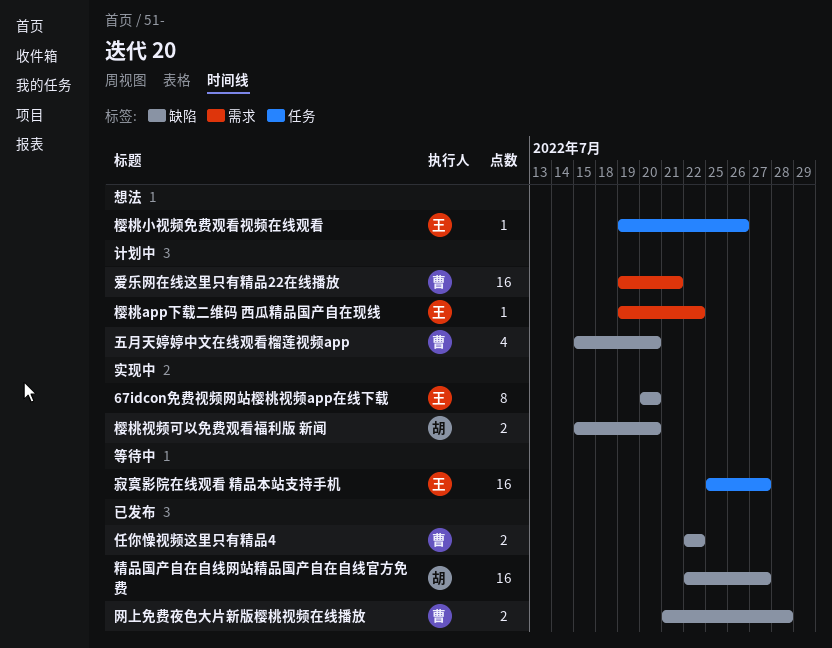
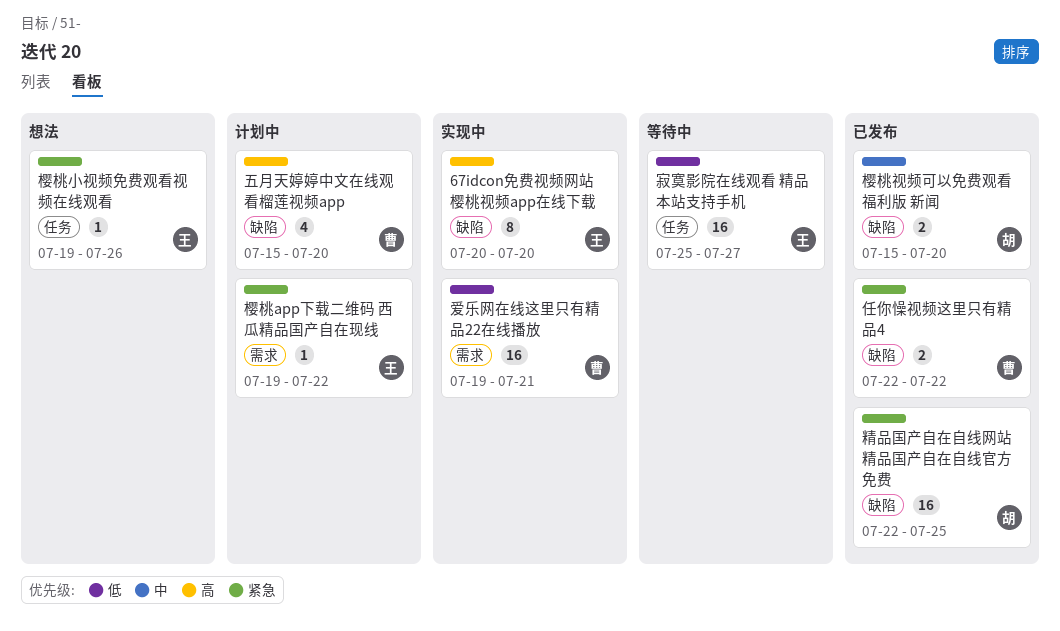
樱桃视频可以免费观看福利版 新闻, status: 实现中 -> 已发布
爱乐网在线这里只有精品22在线播放, status: 计划中 -> 实现中
精品国产自在自线网站精品国产自在自线官方免费, due: Jul 27 -> Jul 25
网上免费夜色大片新版樱桃视频在线播放: present -> none

